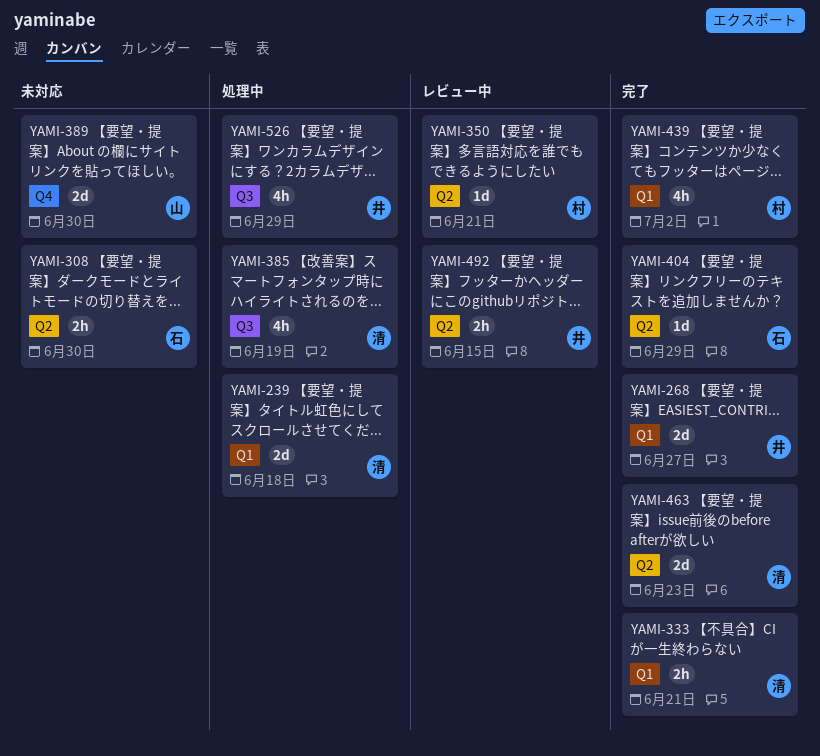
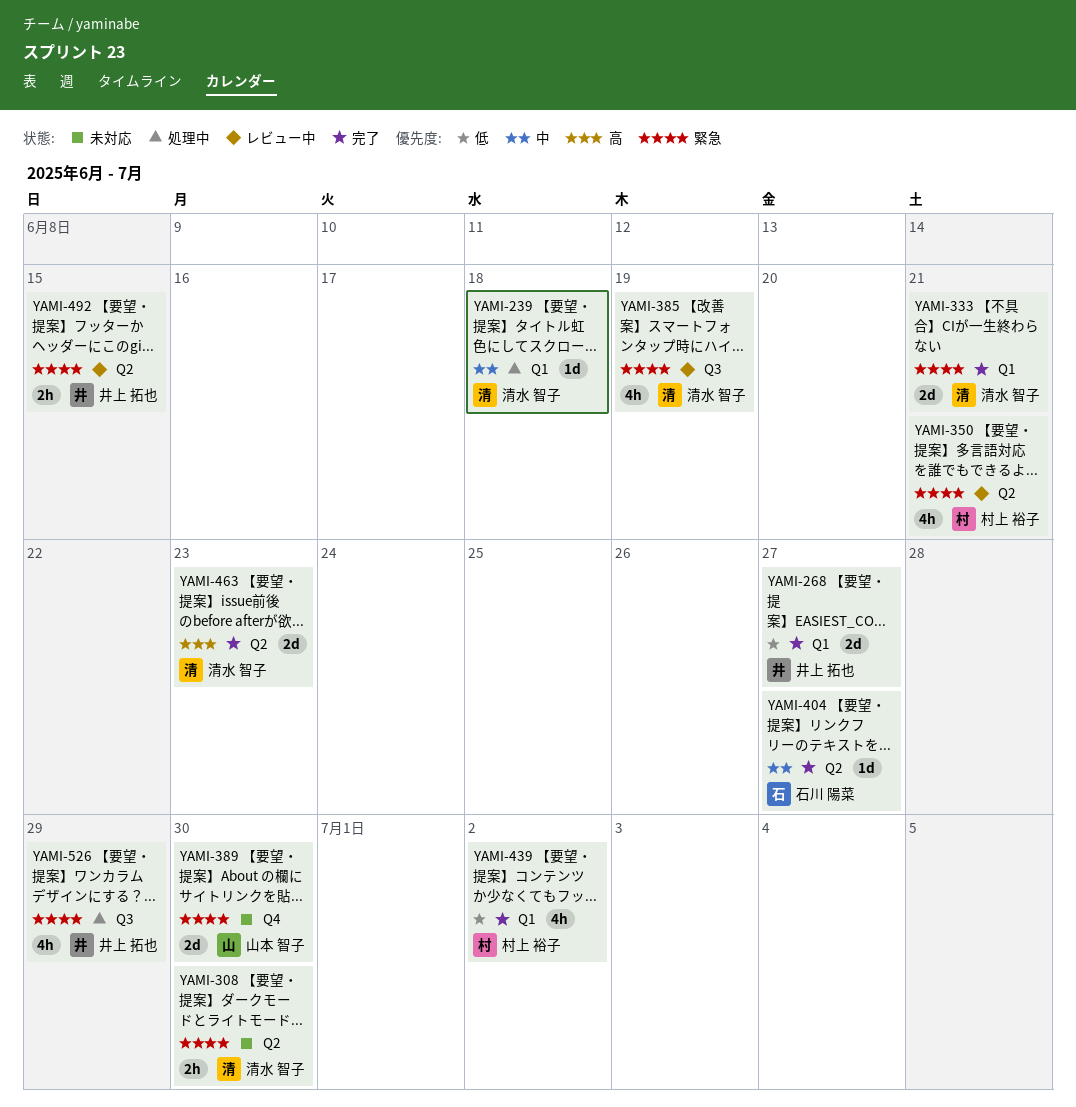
YAMI-239, estimate: 2d -> 1d
YAMI-308, owner: 石川 陽菜 -> 清水 智子
YAMI-333, estimate: 2h -> 2d
YAMI-350, estimate: 1d -> 4h
YAMI-385, status: 処理中 -> レビュー中
YAMI-404, due: Jun 29 -> Jun 27

